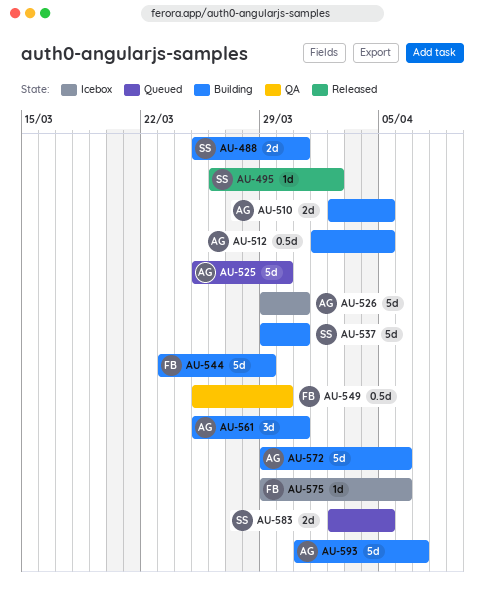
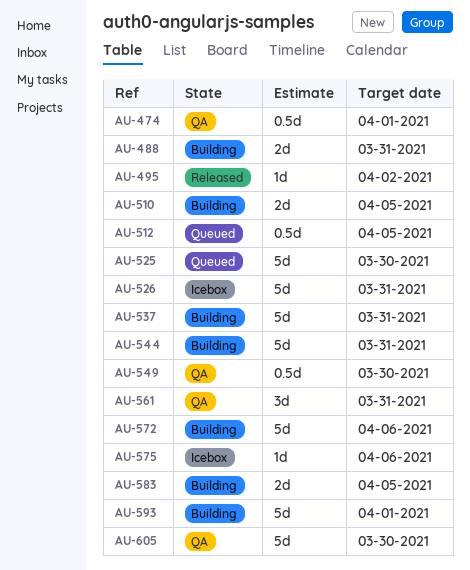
AU-474: none -> present
AU-512, status: Building -> Queued
AU-544, due: Mar 29 -> Mar 31
AU-561, status: Building -> QA
AU-583, status: Queued -> Building
AU-593, due: Apr 7 -> Apr 1
AU-605: none -> present

